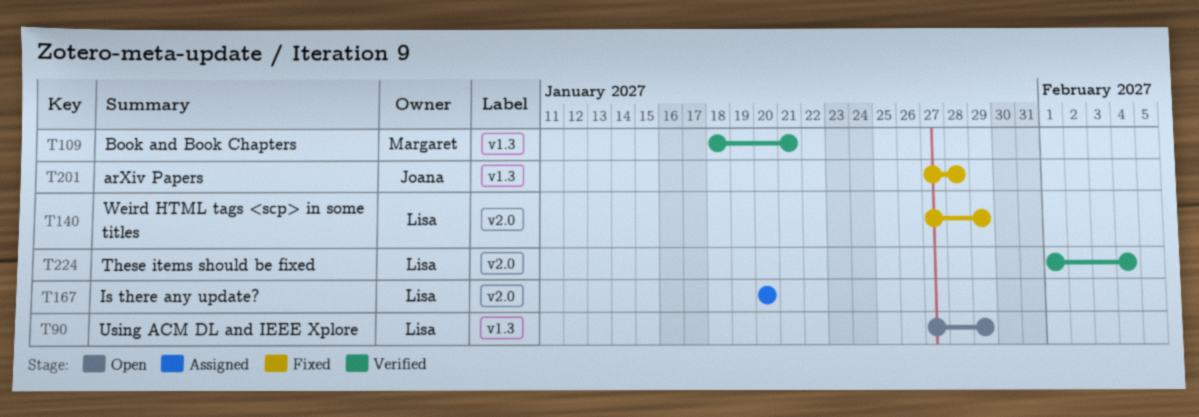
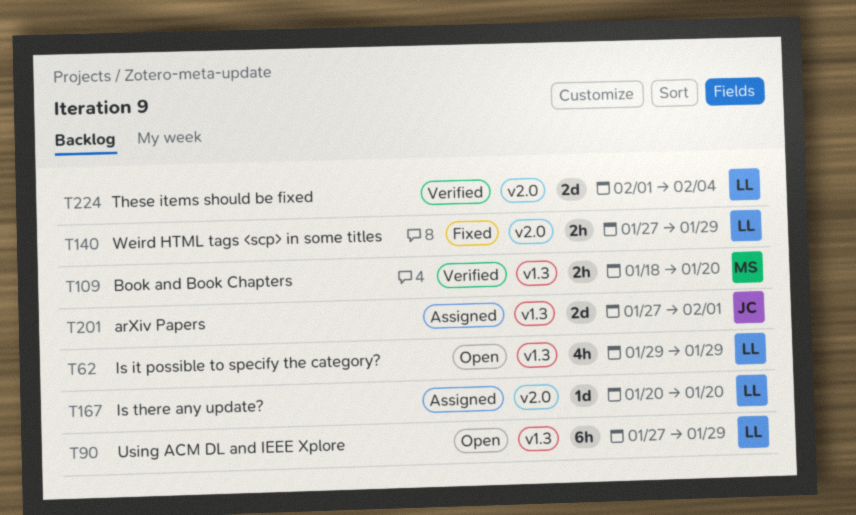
T62: none -> present
T109, due: Jan 21 -> Jan 20
T201, status: Fixed -> Assigned
T201, due: Jan 28 -> Feb 1

